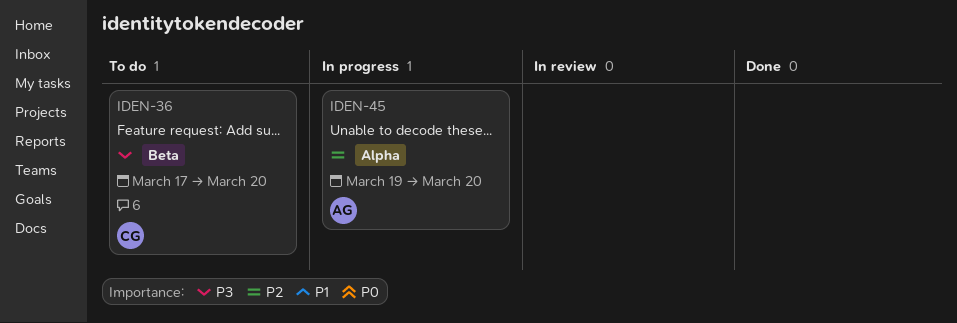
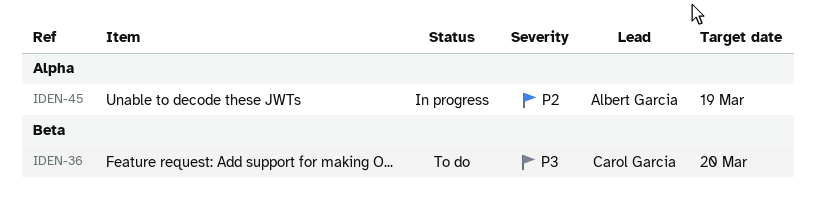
IDEN-45, due: Mar 20 -> Mar 19

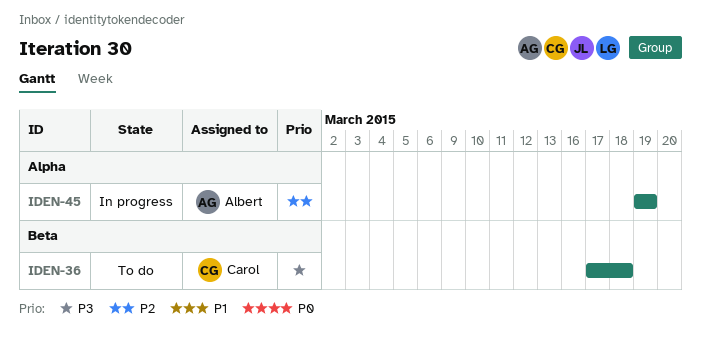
IDEN-36, due: Mar 20 -> Mar 18

